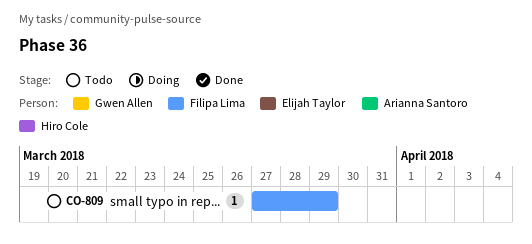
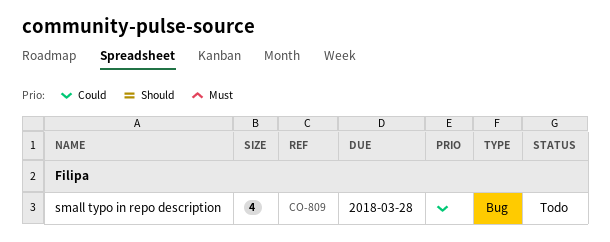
CO-809, estimate: 1 -> 4
CO-809, due: Mar 29 -> Mar 28

